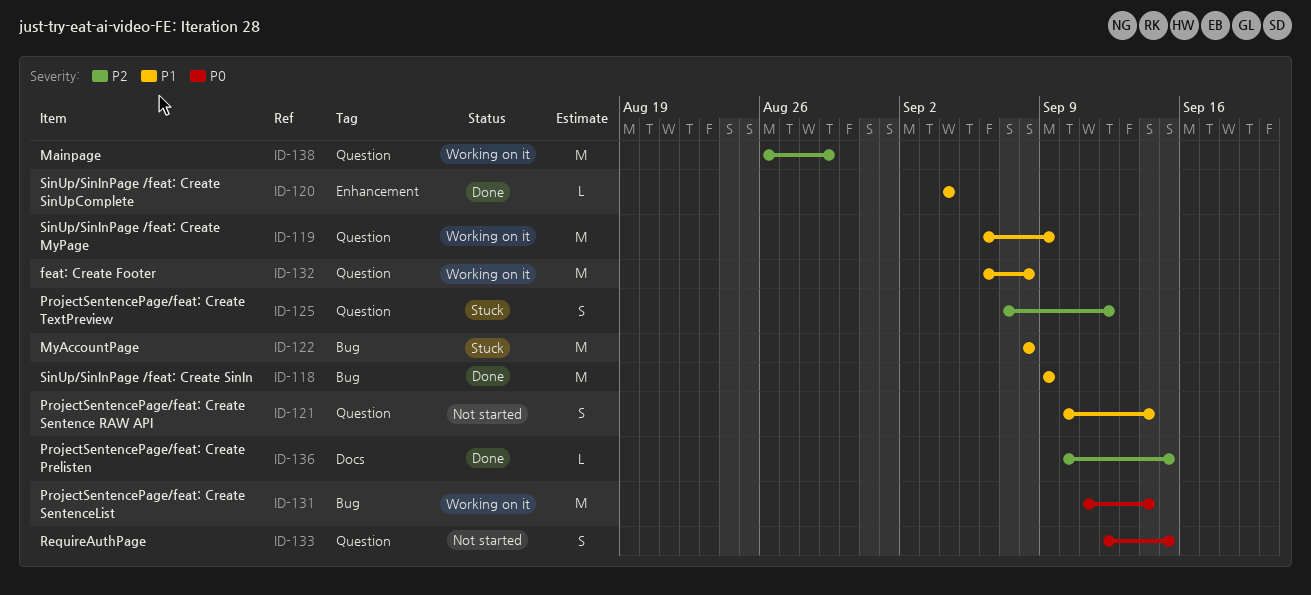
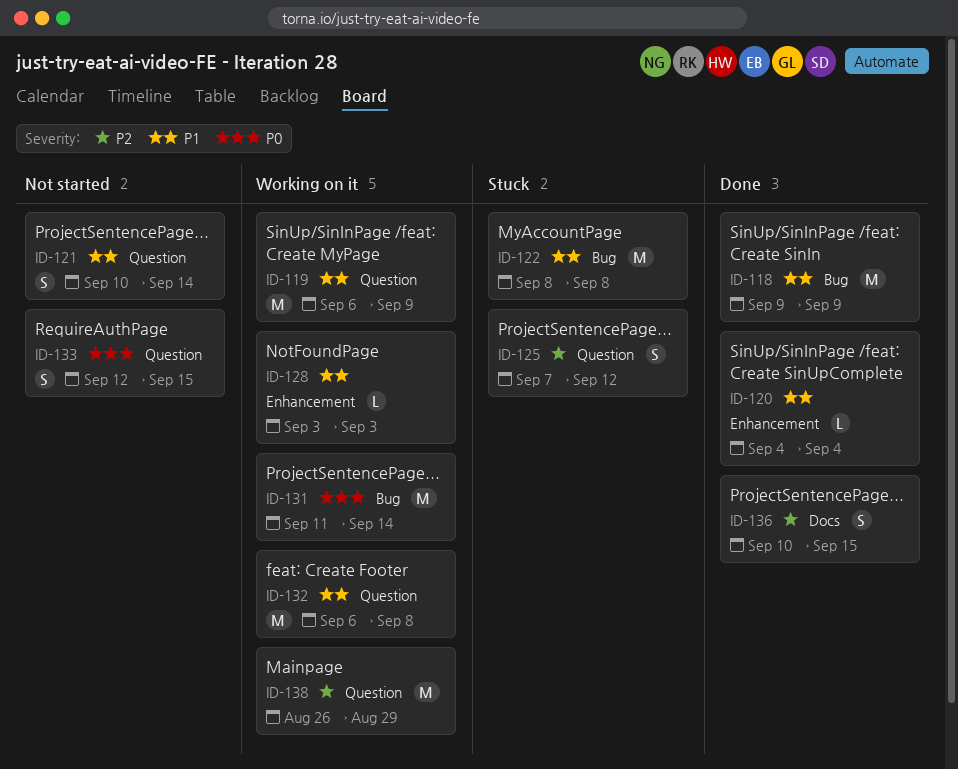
ID-128: none -> present
ID-136, estimate: L -> S

